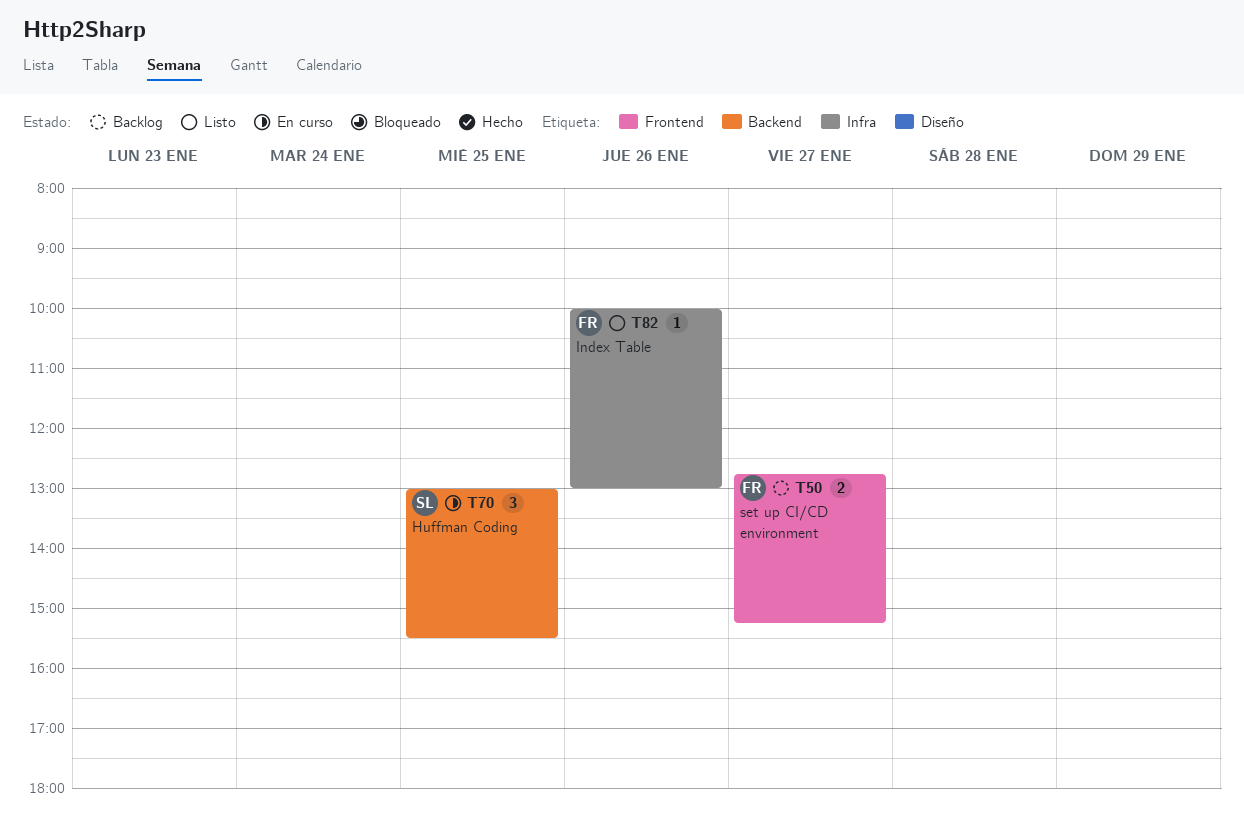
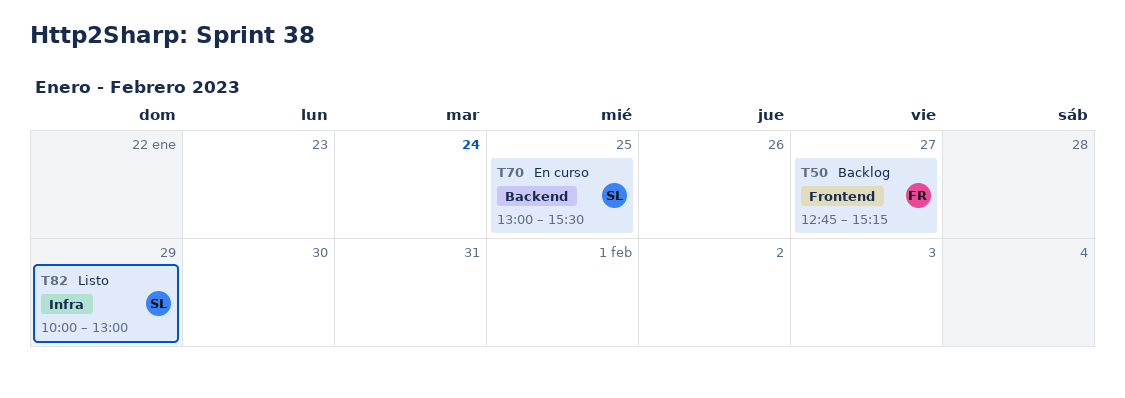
T82, owner: FR -> SL
T82, day: Jan 26 -> Jan 29

